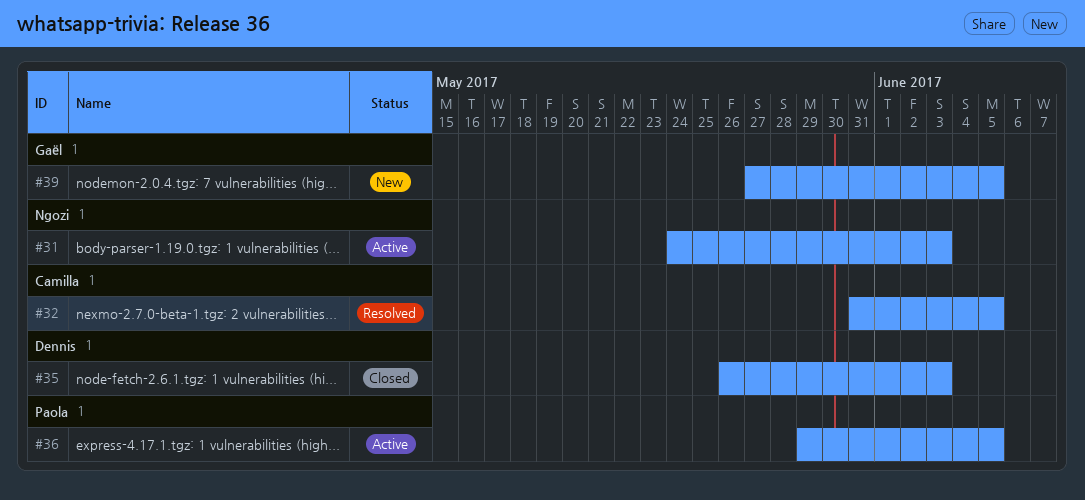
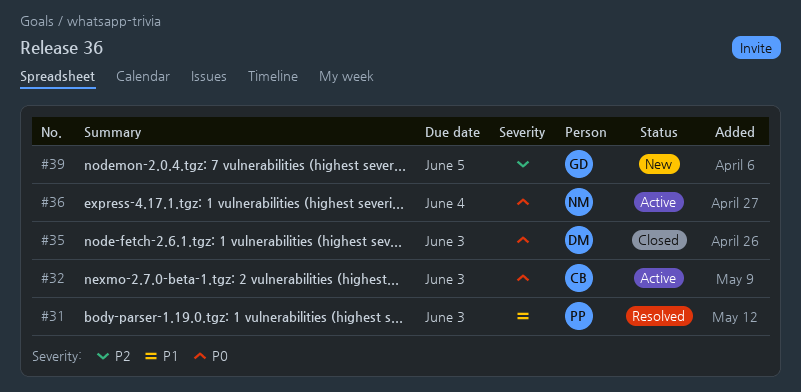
#31, status: Active -> Resolved
#31, owner: Ngozi -> Paola
#32, status: Resolved -> Active
#32, due: Jun 5 -> Jun 3
#36, owner: Paola -> Ngozi
#36, due: Jun 5 -> Jun 4

